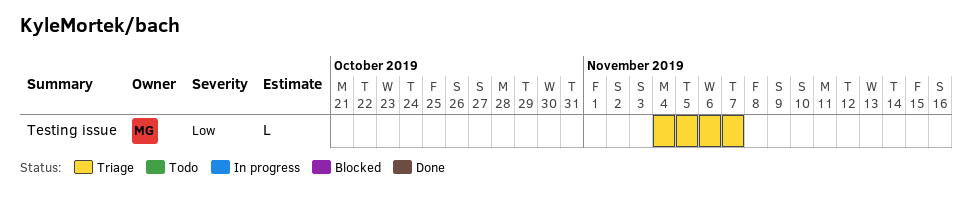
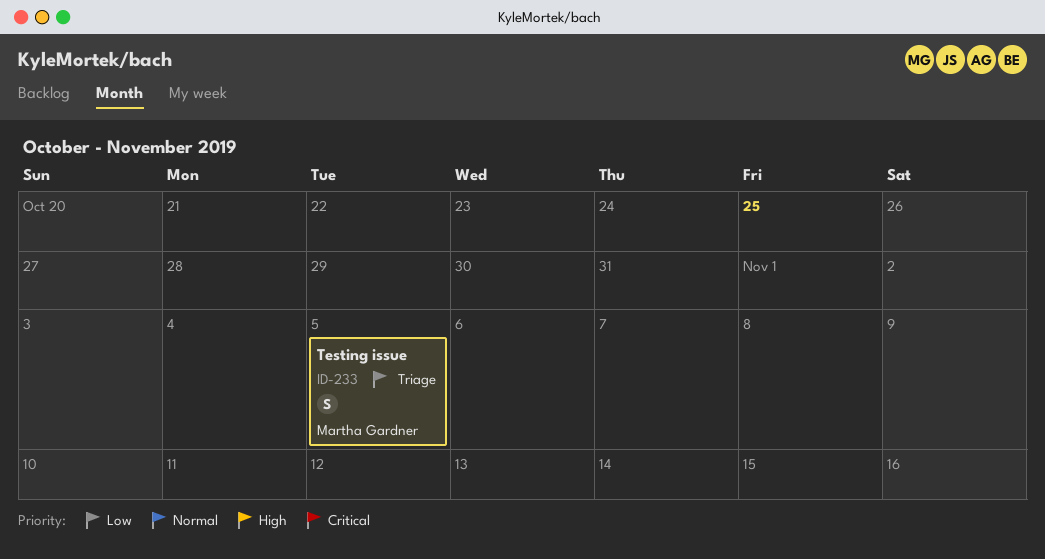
Testing issue, estimate: L -> S
Testing issue, due: Nov 7 -> Nov 5

